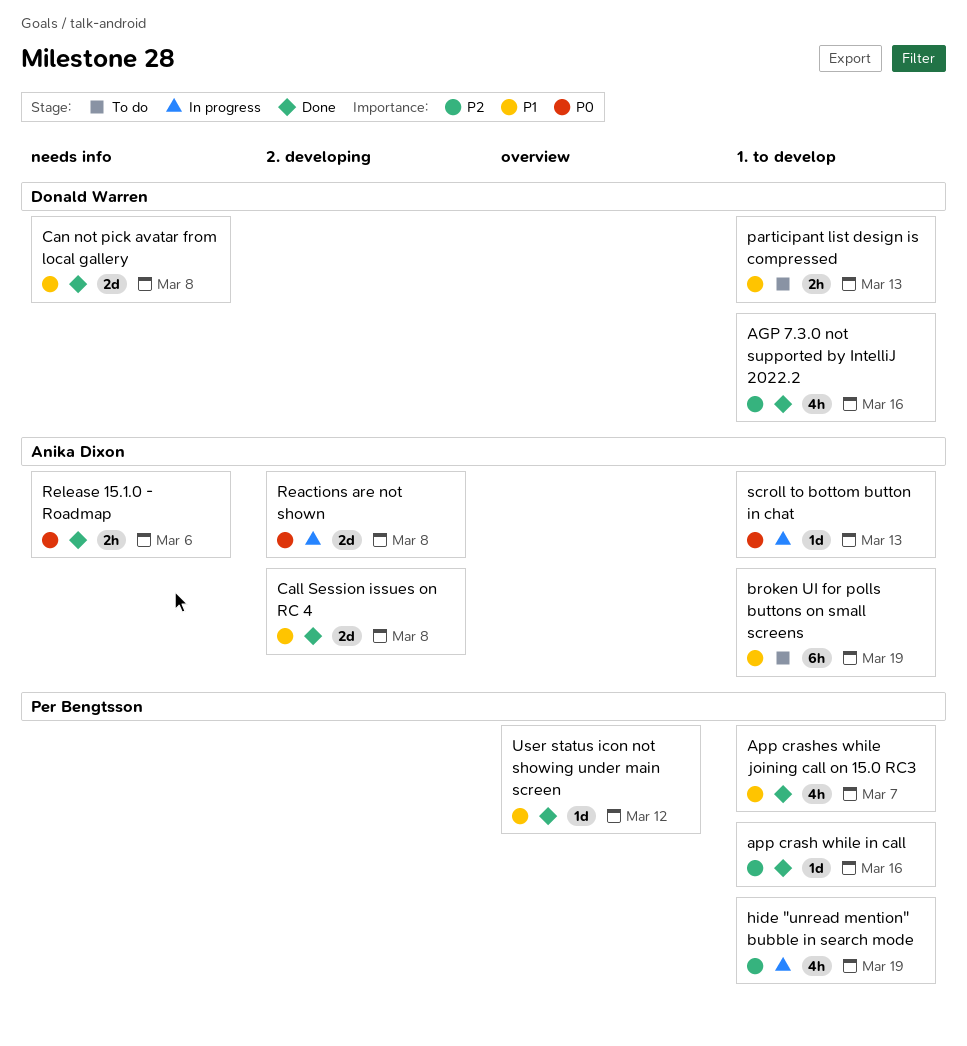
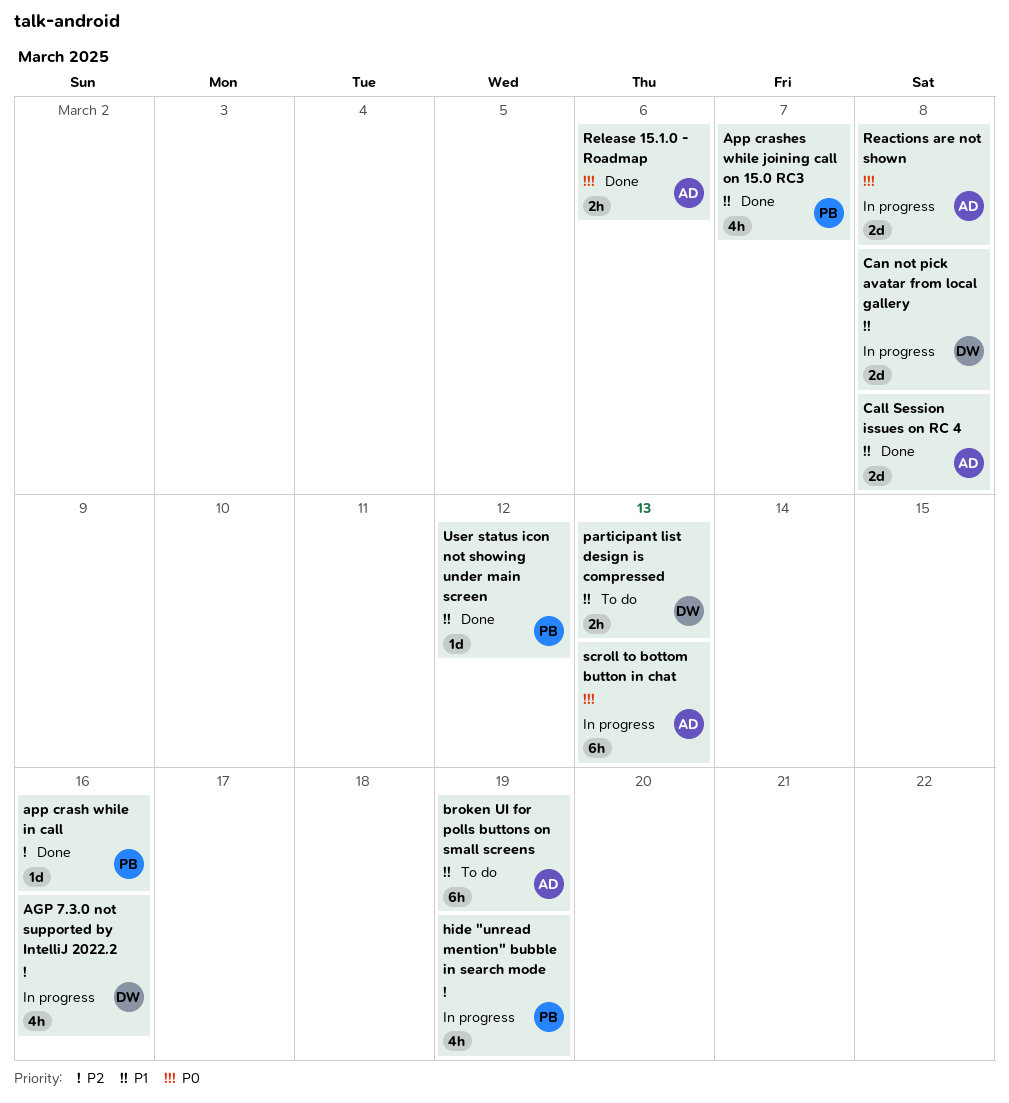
AGP 7.3.0 not supported by IntelliJ 2022.2, status: Done -> In progress
Can not pick avatar from local gallery, status: Done -> In progress
scroll to bottom button in chat, estimate: 1d -> 6h

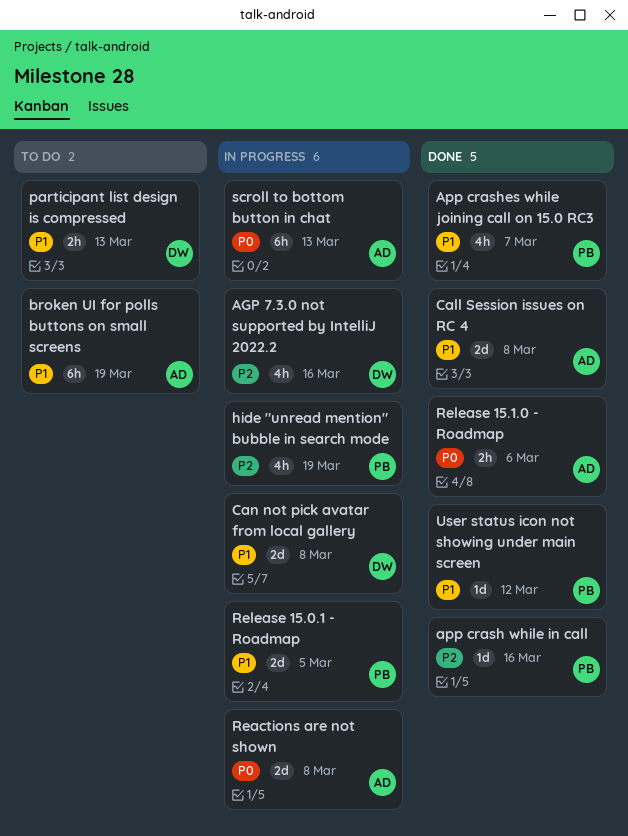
Release 15.0.1 - Roadmap: none -> present

